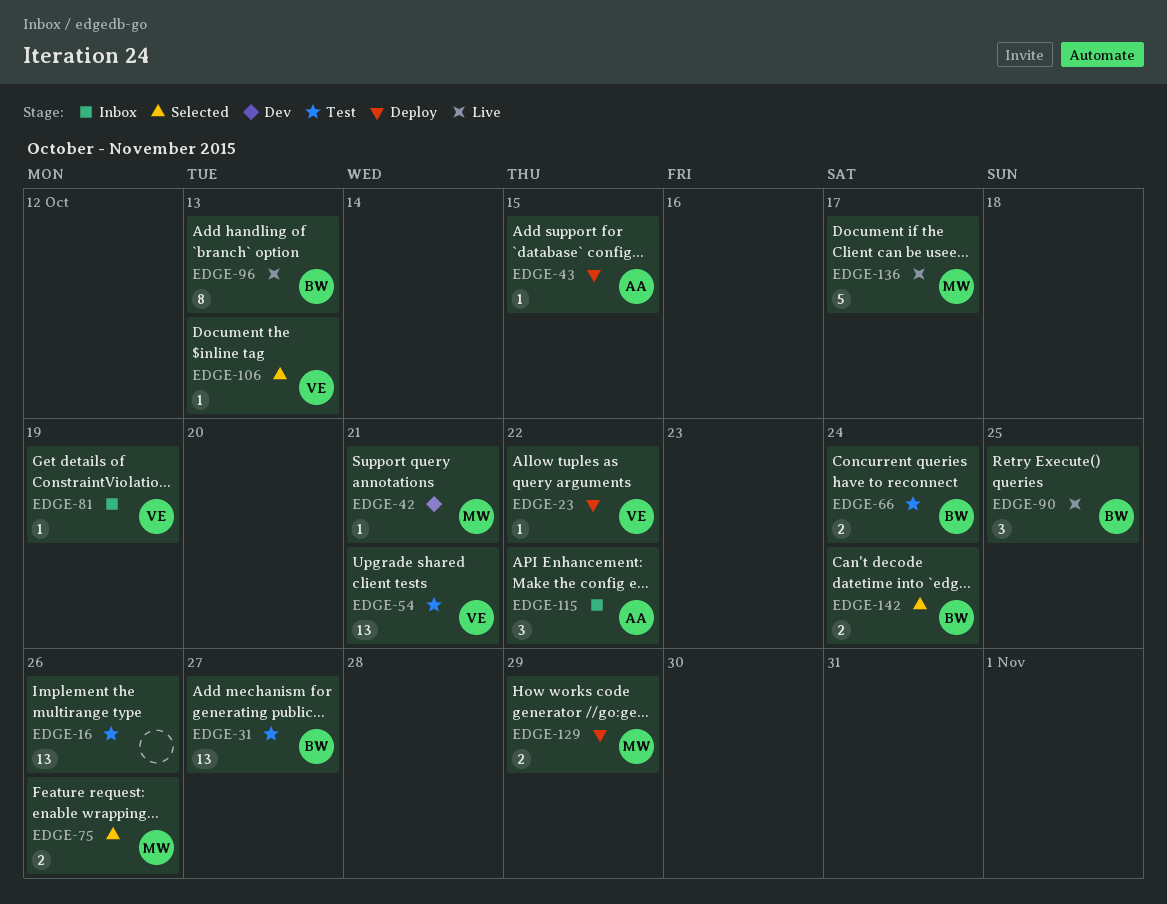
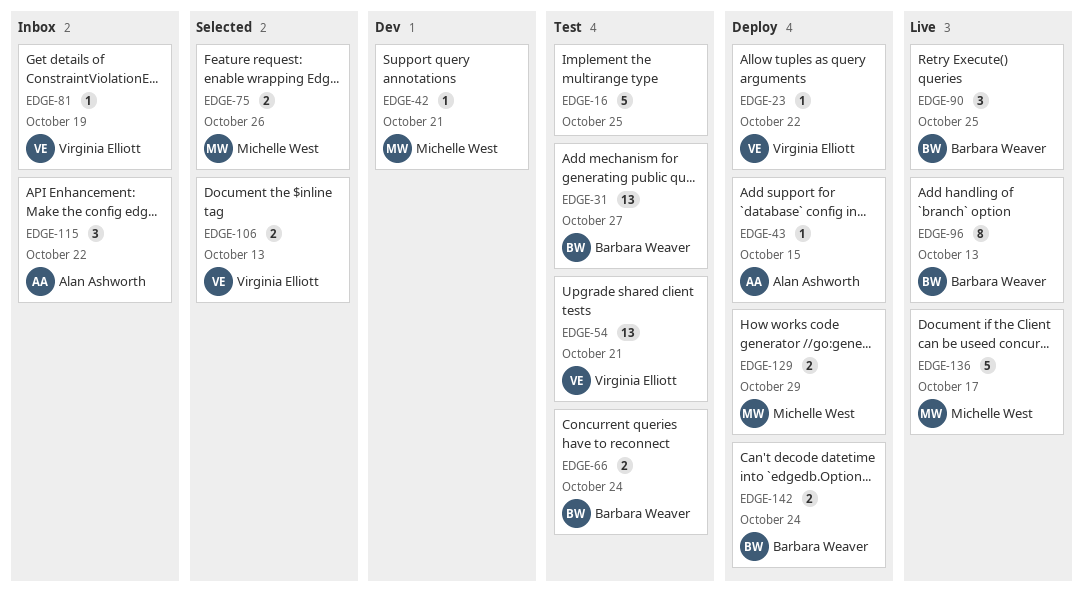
EDGE-16, estimate: 13 -> 5
EDGE-16, due: Oct 26 -> Oct 25
EDGE-106, estimate: 1 -> 2
EDGE-142, status: Selected -> Deploy

